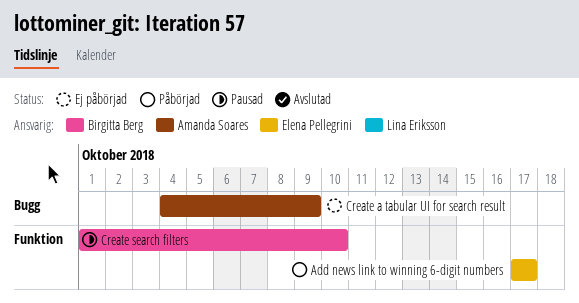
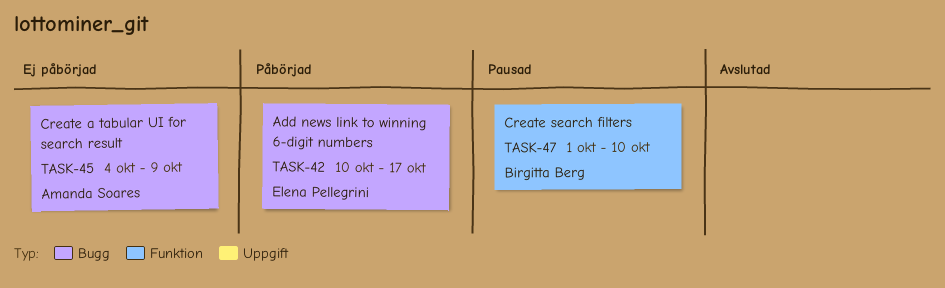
Add news link to winning 6-digit numbers, label: Funktion -> Bugg
Add news link to winning 6-digit numbers, start: Oct 17 -> Oct 10

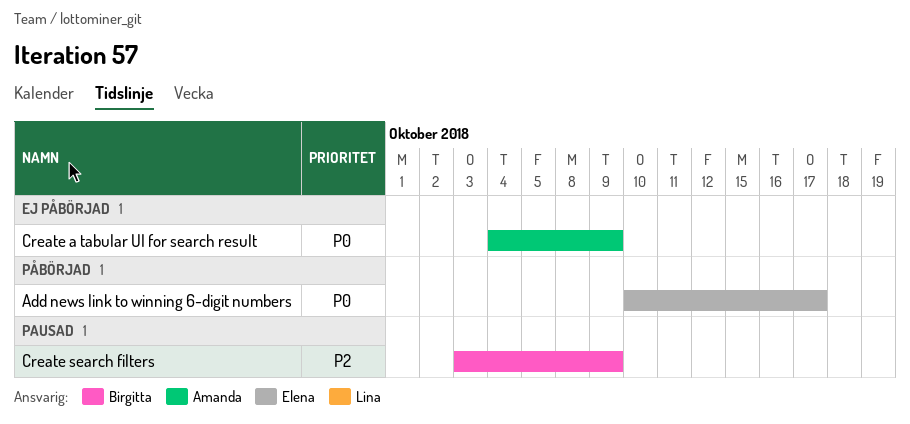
Create search filters, start: Oct 1 -> Oct 3
Create search filters, due: Oct 10 -> Oct 9

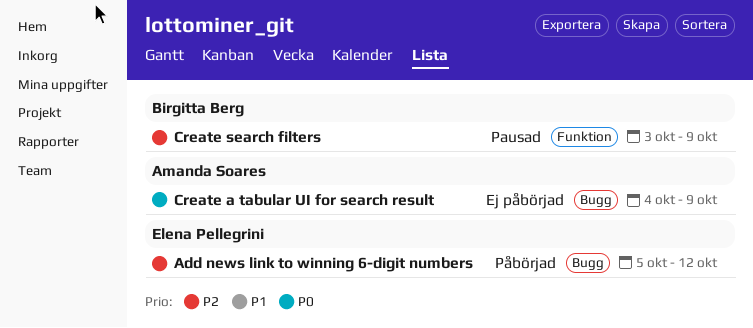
Add news link to winning 6-digit numbers, priority: P0 -> P2
Add news link to winning 6-digit numbers, start: Oct 10 -> Oct 5
Add news link to winning 6-digit numbers, due: Oct 17 -> Oct 12

